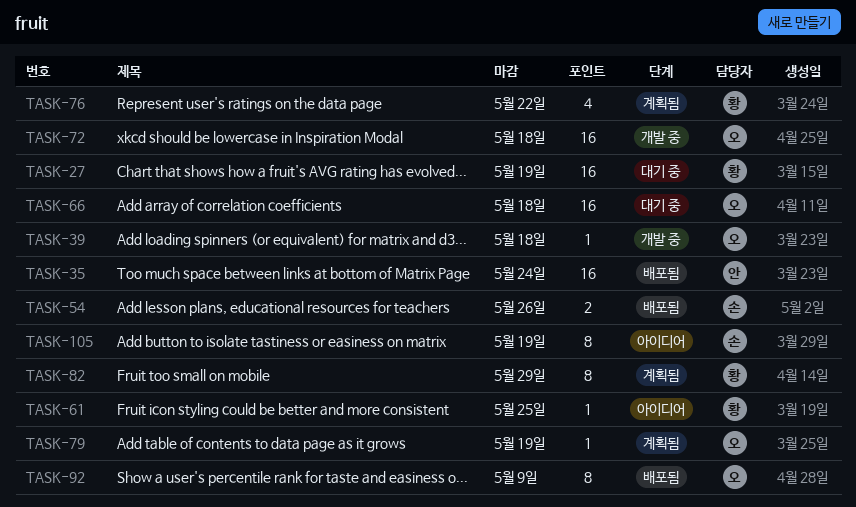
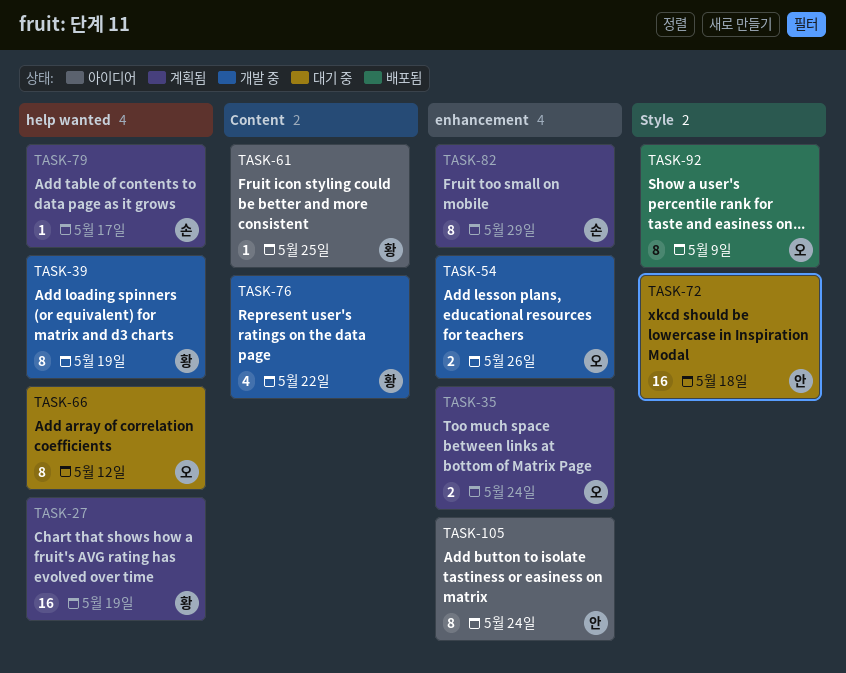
TASK-27, status: 대기 중 -> 계획됨
TASK-35, status: 배포됨 -> 계획됨
TASK-35, owner: 안 -> 오
TASK-35, estimate: 16 -> 2
TASK-39, owner: 오 -> 황
TASK-39, estimate: 1 -> 8
TASK-39, due: May 18 -> May 19
TASK-54, status: 배포됨 -> 개발 중
TASK-54, owner: 손 -> 오
TASK-66, estimate: 16 -> 8
TASK-66, due: May 18 -> May 12
TASK-72, status: 개발 중 -> 대기 중
TASK-72, owner: 오 -> 안
TASK-76, status: 계획됨 -> 개발 중
TASK-79, owner: 오 -> 손
TASK-79, due: May 19 -> May 17
TASK-82, owner: 황 -> 손
TASK-105, owner: 손 -> 안
TASK-105, due: May 19 -> May 24

